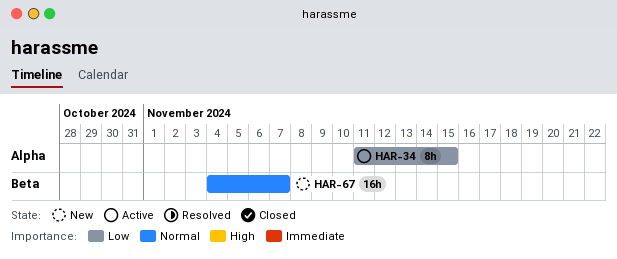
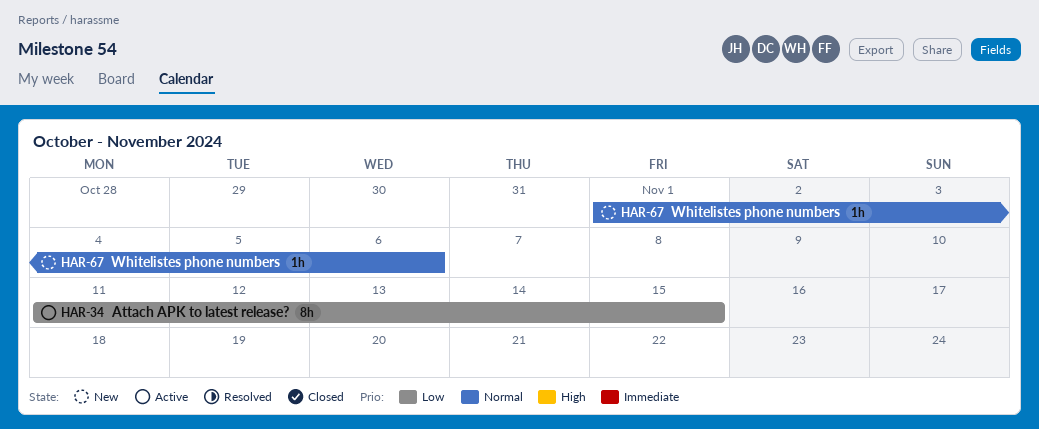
HAR-67, estimate: 16h -> 1h
HAR-67, start: Nov 4 -> Nov 1
HAR-67, due: Nov 7 -> Nov 6

